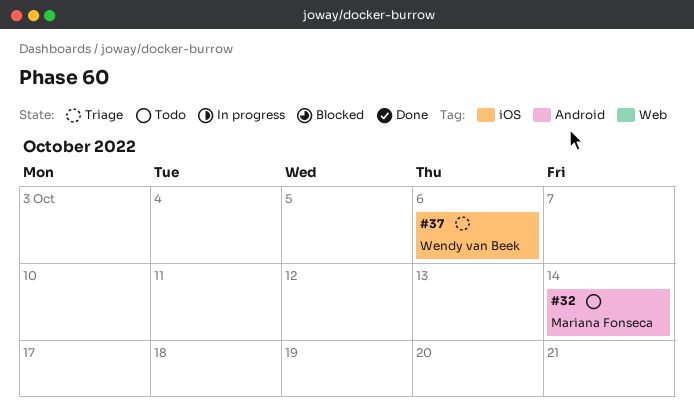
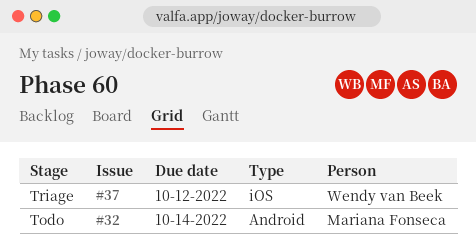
#37, due: Oct 6 -> Oct 12

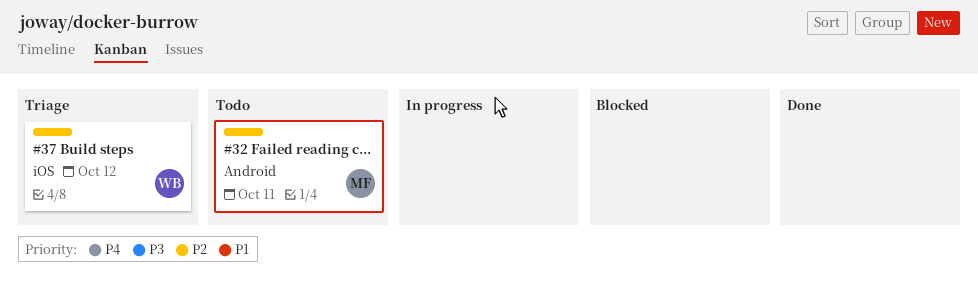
#32, due: Oct 14 -> Oct 11

